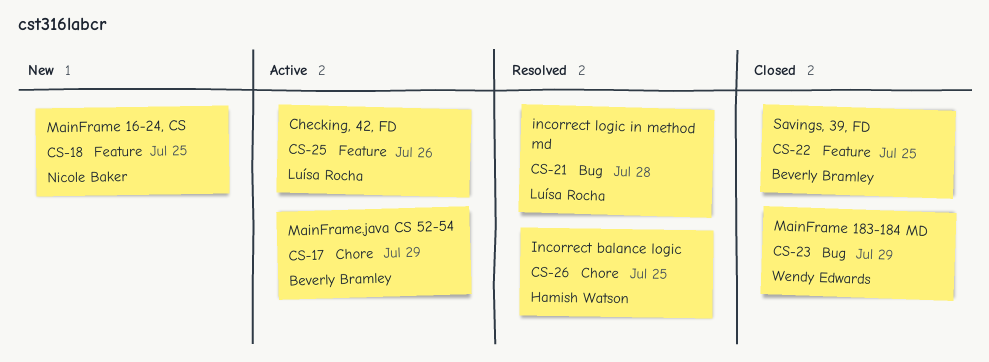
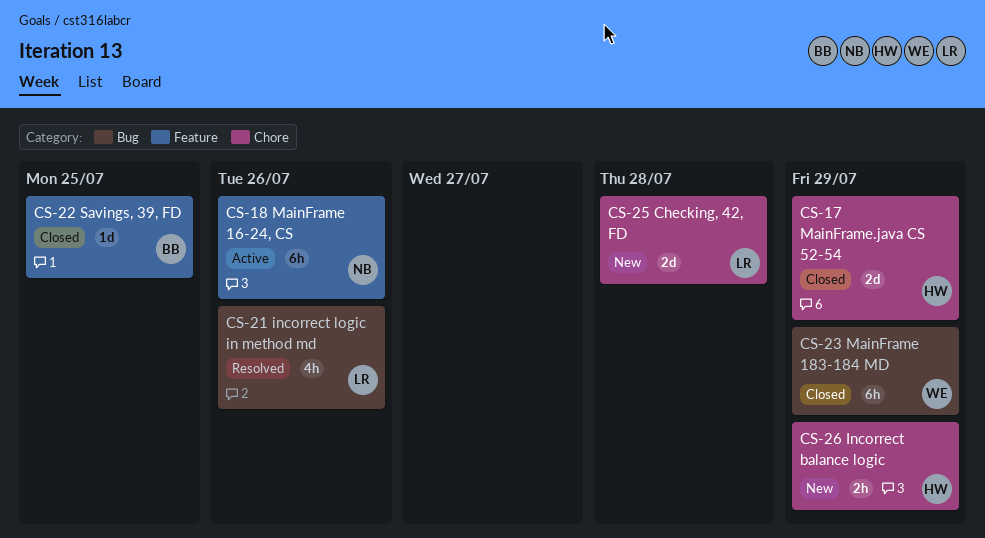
CS-17, status: Active -> Closed
CS-17, owner: Beverly Bramley -> Hamish Watson
CS-18, status: New -> Active
CS-18, due: Jul 25 -> Jul 26
CS-21, due: Jul 28 -> Jul 26
CS-25, status: Active -> New
CS-25, label: Feature -> Chore
CS-25, due: Jul 26 -> Jul 28
CS-26, status: Resolved -> New
CS-26, due: Jul 25 -> Jul 29

